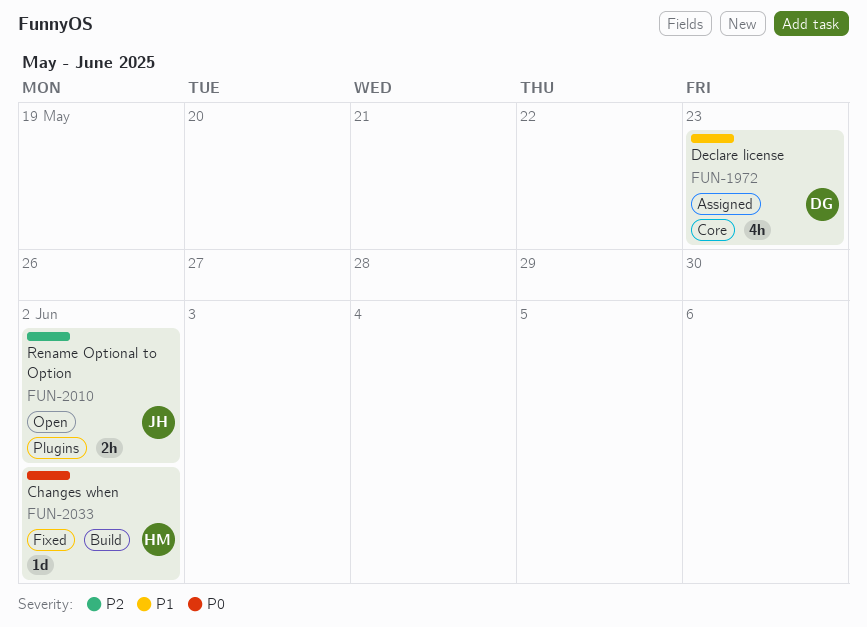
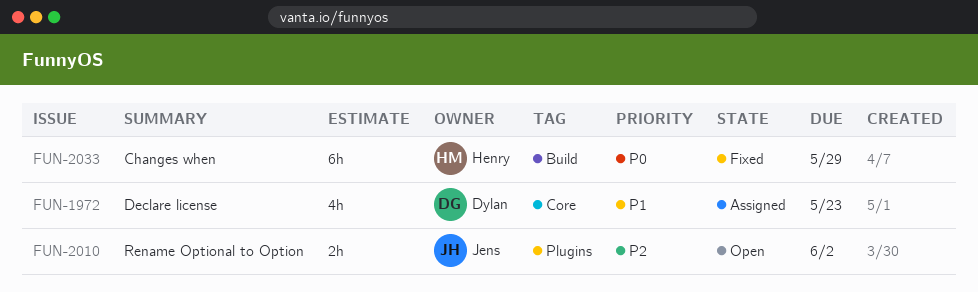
FUN-2033, estimate: 1d -> 6h
FUN-2033, due: Jun 2 -> May 29

